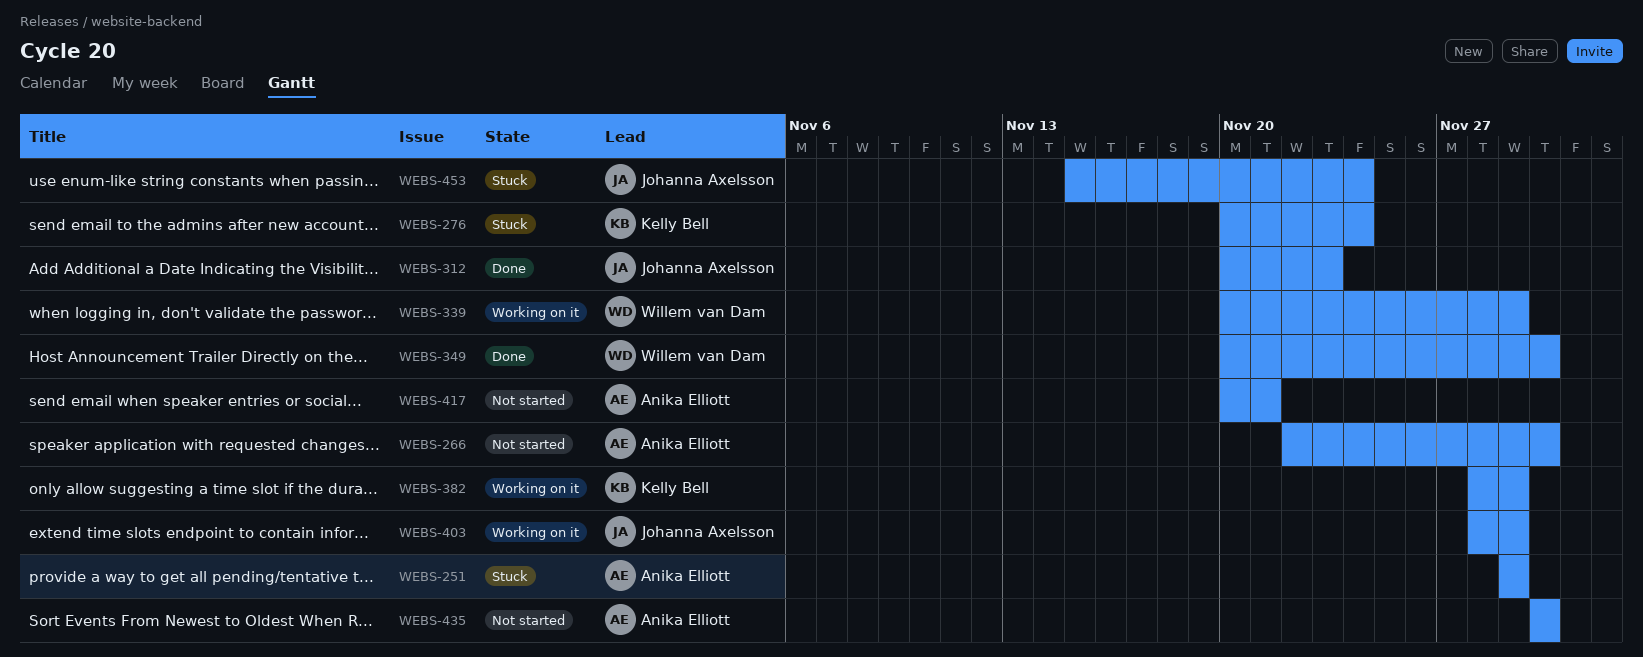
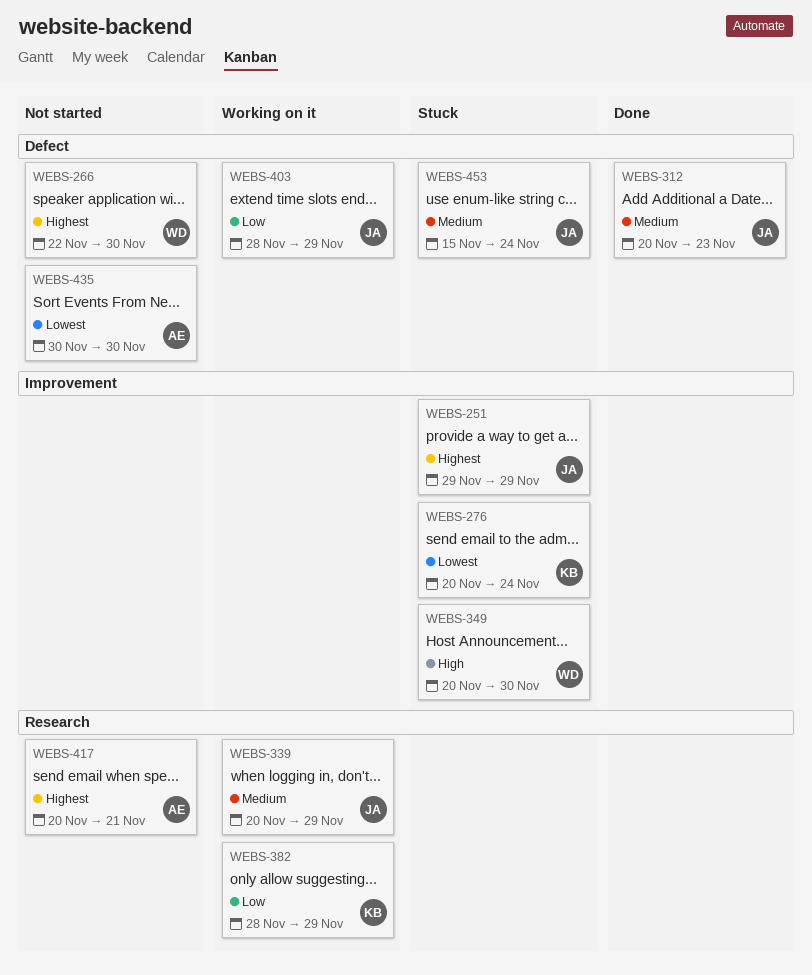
WEBS-251, owner: Anika Elliott -> Johanna Axelsson
WEBS-266, owner: Anika Elliott -> Willem van Dam
WEBS-339, owner: Willem van Dam -> Johanna Axelsson
WEBS-349, status: Done -> Stuck

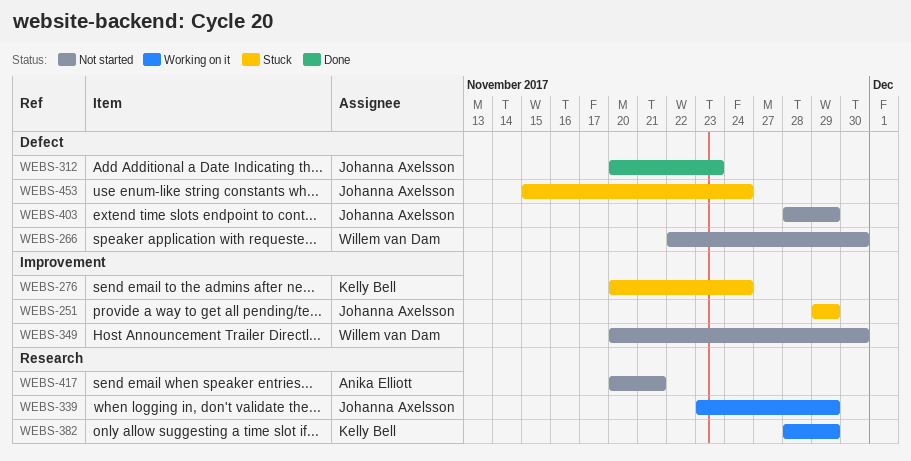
WEBS-339, start: Nov 20 -> Nov 23
WEBS-349, status: Stuck -> Not started
WEBS-403, status: Working on it -> Not started
WEBS-435: present -> none

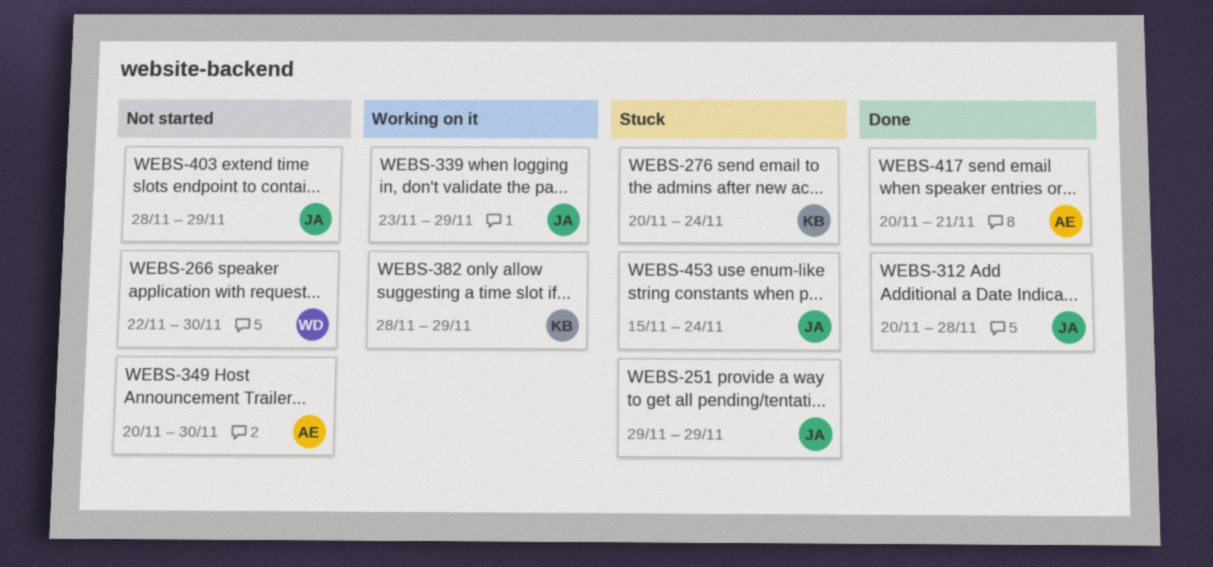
WEBS-312, due: Nov 23 -> Nov 28
WEBS-349, owner: Willem van Dam -> Anika Elliott
WEBS-417, status: Not started -> Done

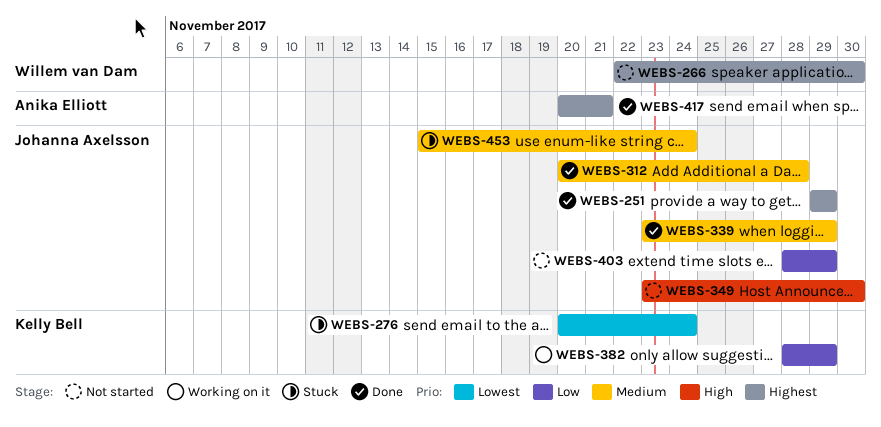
WEBS-251, status: Stuck -> Done
WEBS-339, status: Working on it -> Done
WEBS-349, owner: Anika Elliott -> Johanna Axelsson
WEBS-349, start: Nov 20 -> Nov 23

